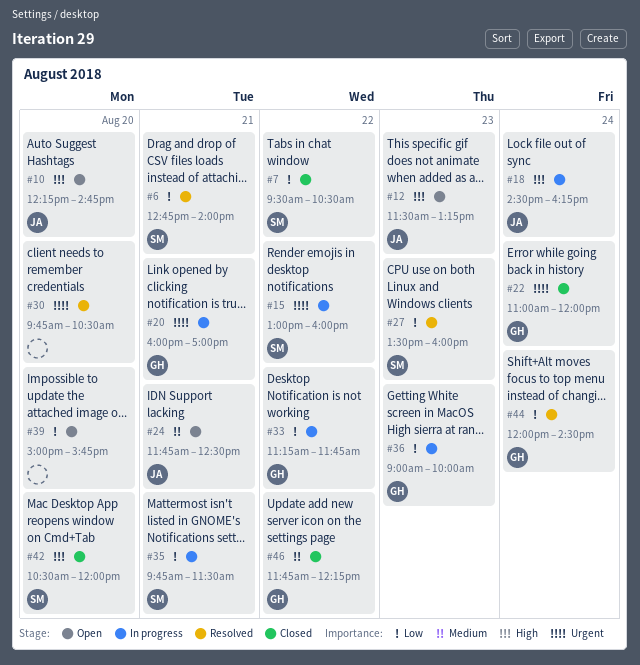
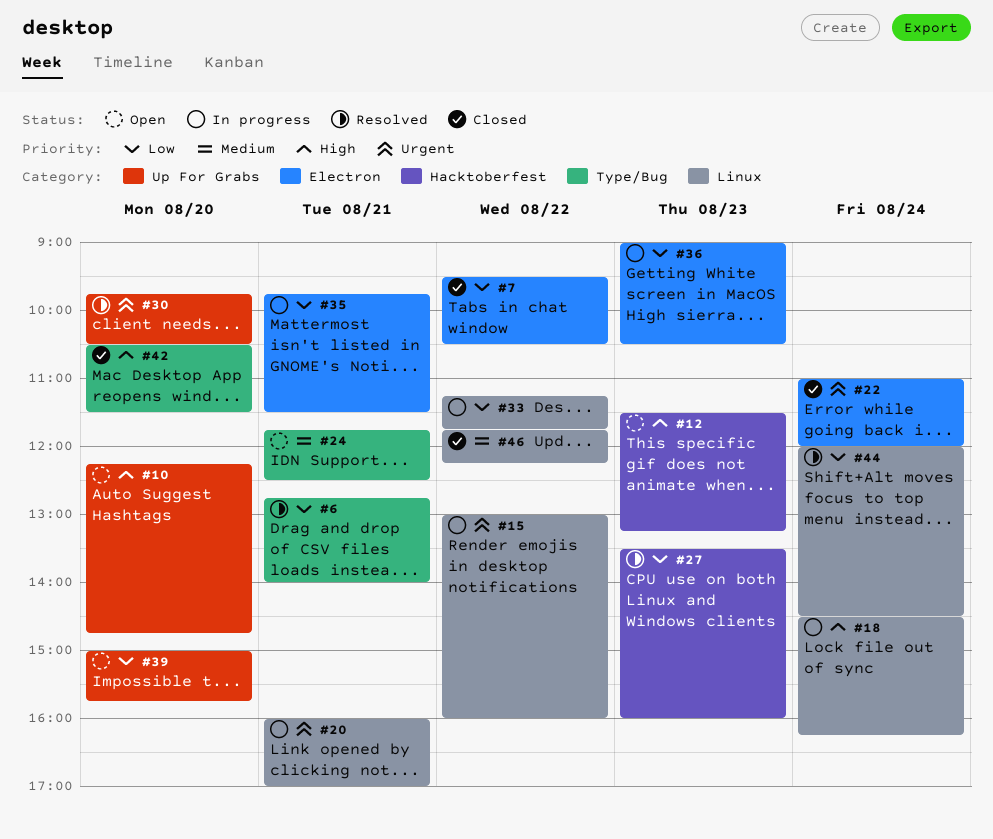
#36, ends: 10:00 -> 10:30
#42, ends: 12:00 -> 11:30

